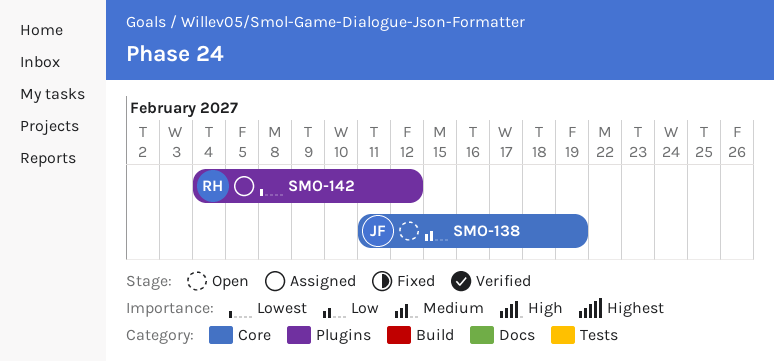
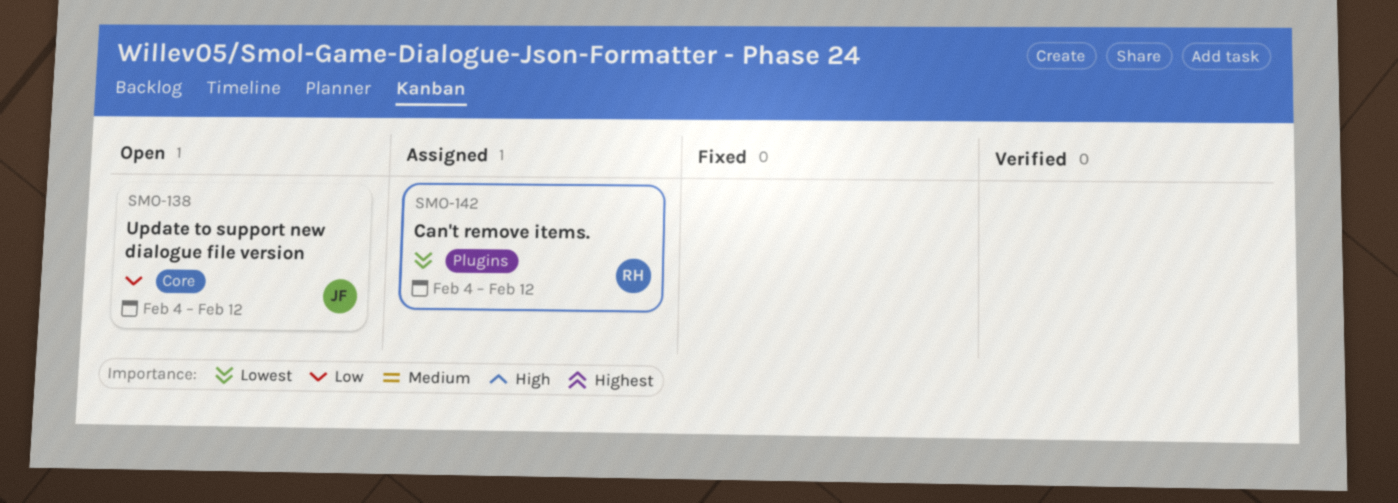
SMO-138, start: Feb 11 -> Feb 4
SMO-138, due: Feb 19 -> Feb 12

